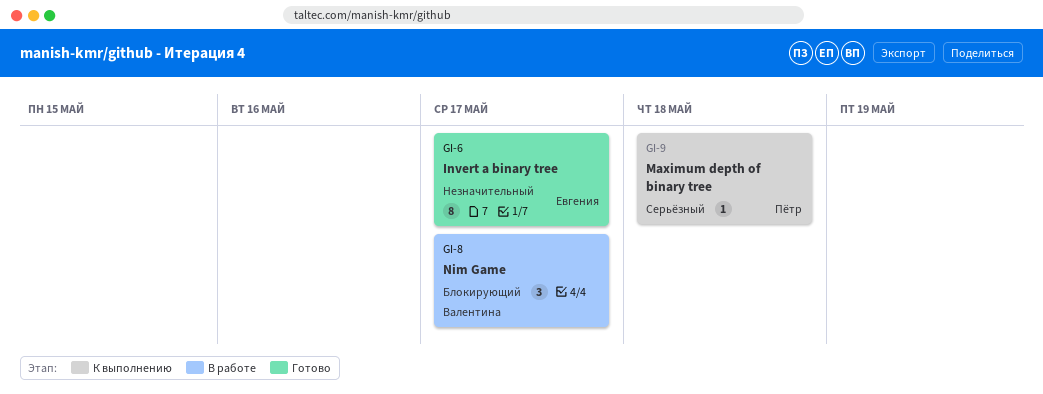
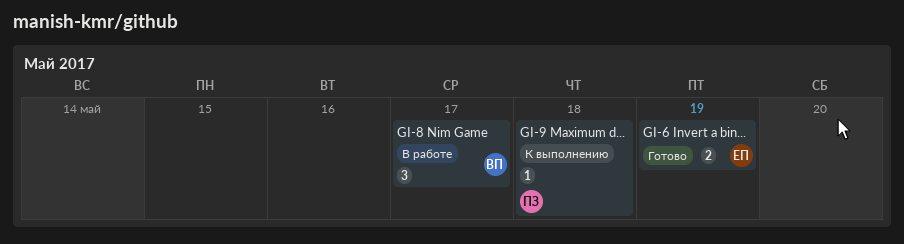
GI-6, estimate: 8 -> 2
GI-6, due: May 17 -> May 19

